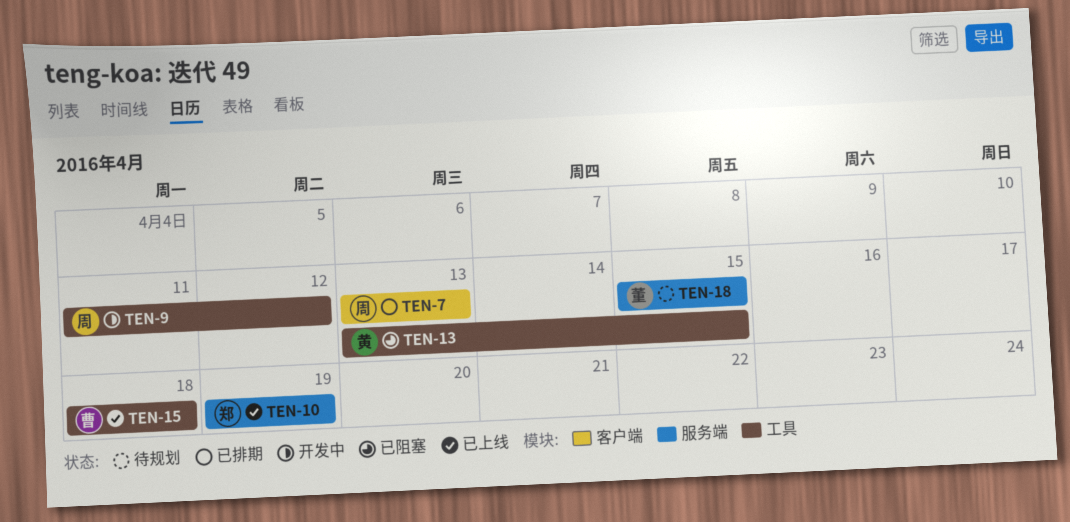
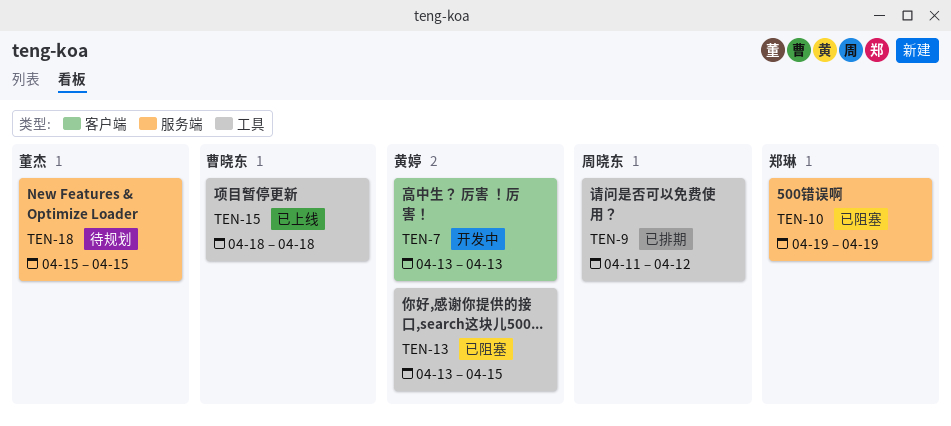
TEN-7, status: 已排期 -> 开发中
TEN-7, owner: 周晓东 -> 黄婷
TEN-9, status: 开发中 -> 已排期
TEN-10, status: 已上线 -> 已阻塞

